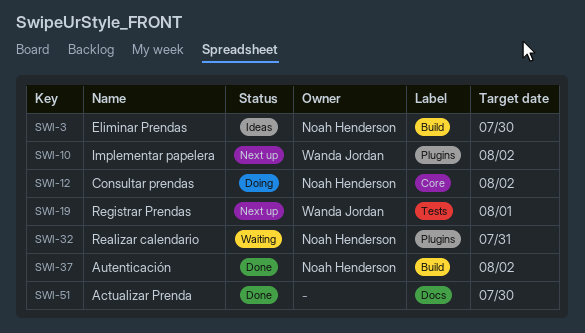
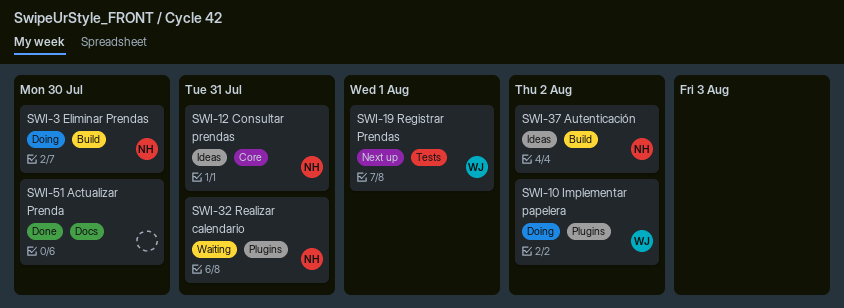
SWI-3, status: Ideas -> Doing
SWI-10, status: Next up -> Doing
SWI-12, status: Doing -> Ideas
SWI-12, due: Aug 2 -> Jul 31
SWI-37, status: Done -> Ideas

